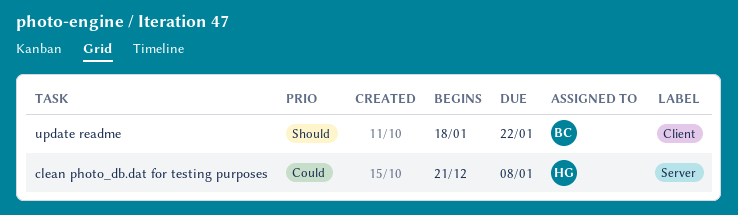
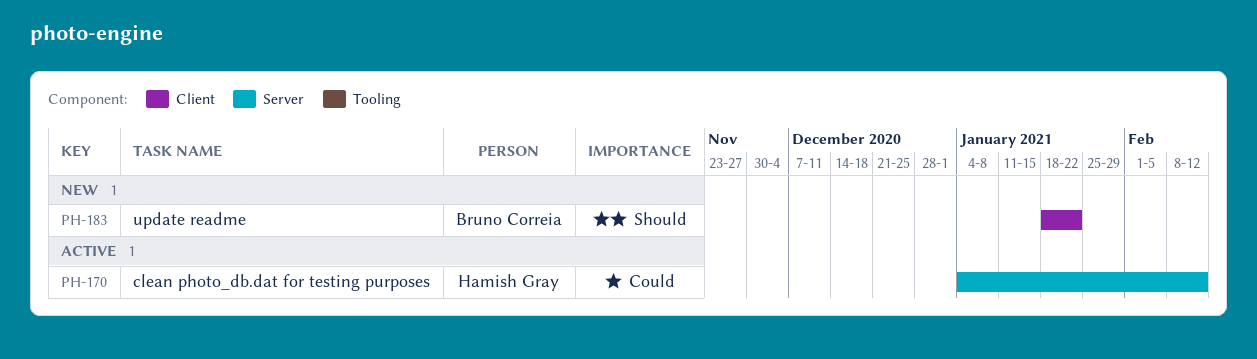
clean photo_db.dat for testing purposes, start: Dec 21 -> Jan 4
clean photo_db.dat for testing purposes, due: Jan 8 -> Feb 12

